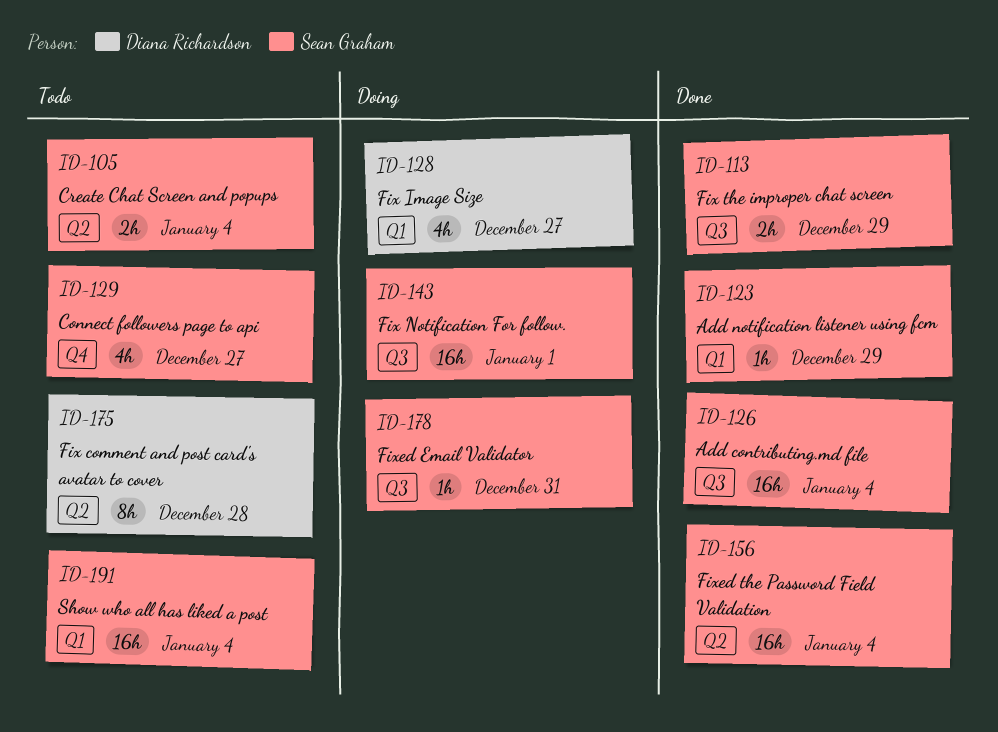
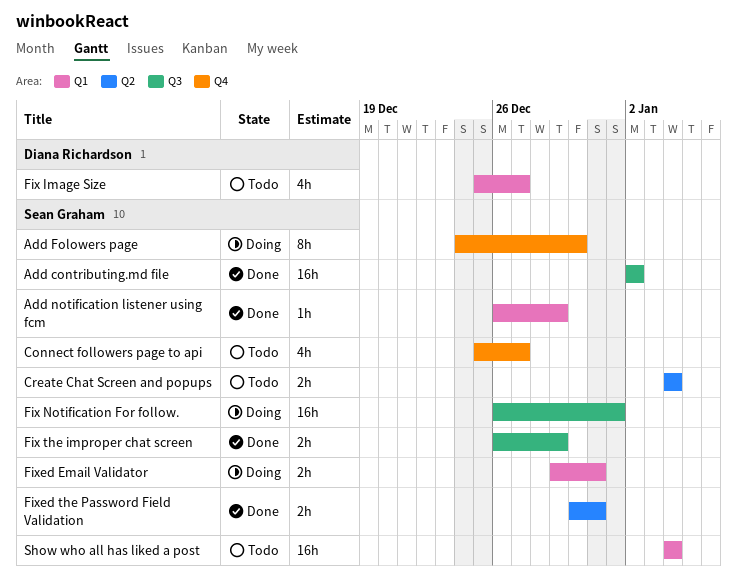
Add contributing.md file, due: Jan 4 -> Jan 2
Add Folowers page: none -> present
Fix comment and post card's avatar to cover: present -> none
Fix Image Size, status: Doing -> Todo
Fixed Email Validator, label: Q3 -> Q1
Fixed Email Validator, estimate: 1h -> 2h
Fixed the Password Field Validation, estimate: 16h -> 2h
Fixed the Password Field Validation, due: Jan 4 -> Dec 31

